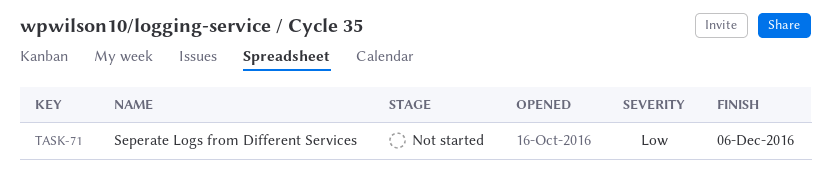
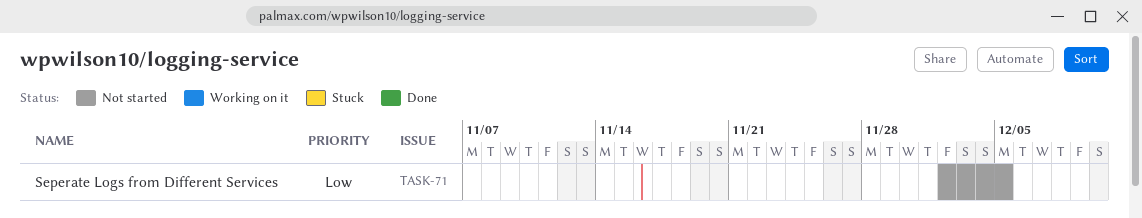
TASK-71, due: Dec 6 -> Dec 5

